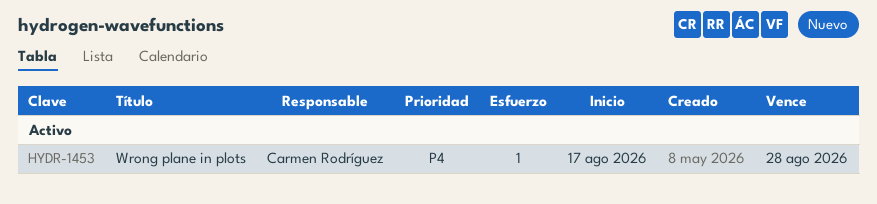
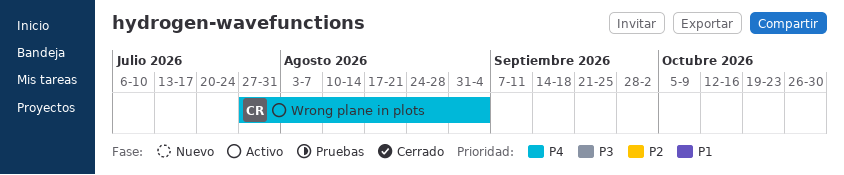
Wrong plane in plots, start: Aug 17 -> Jul 27
Wrong plane in plots, due: Aug 28 -> Sep 4

